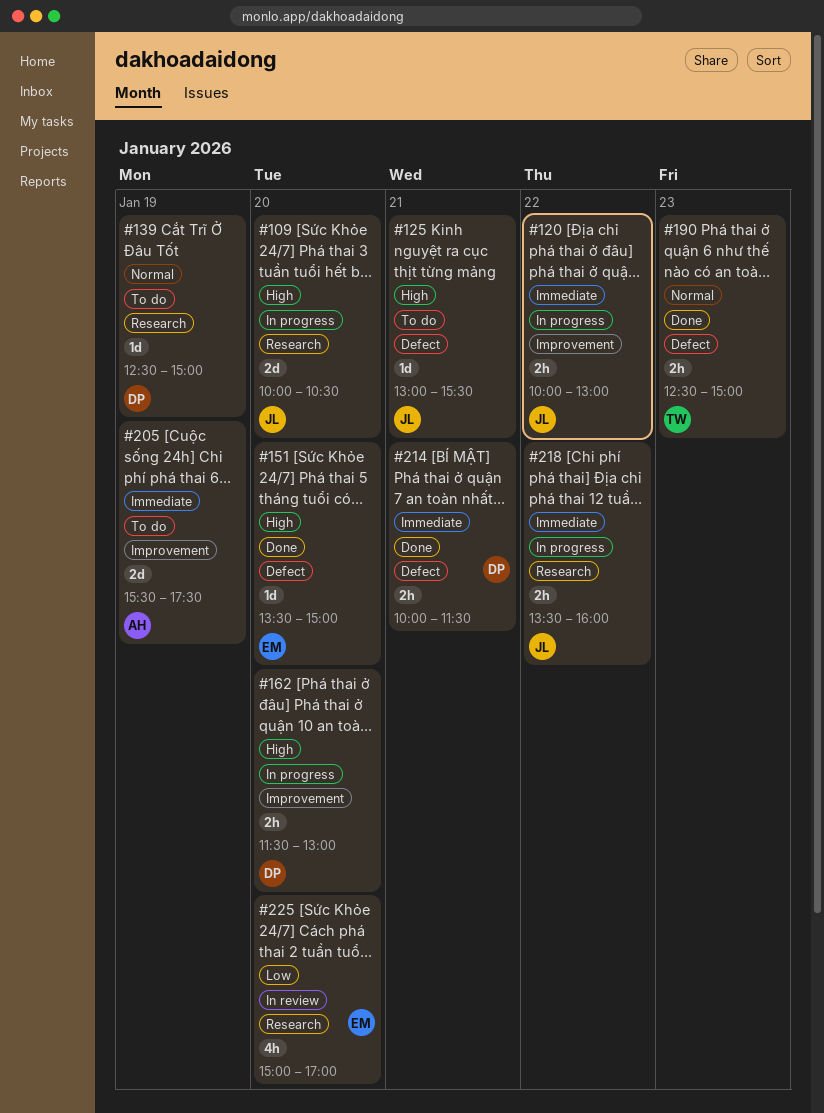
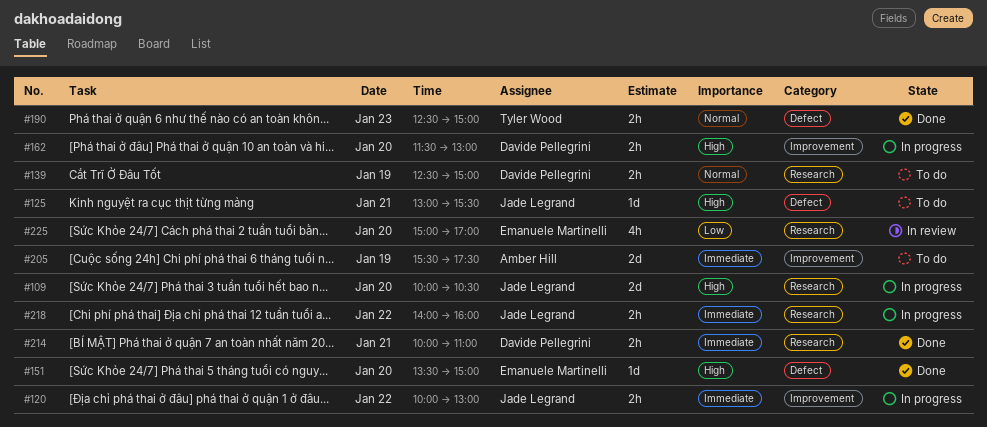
#139, estimate: 1d -> 2h
#214, label: Defect -> Research
#214, ends: 11:30 -> 11:00
#218, begins: 13:30 -> 14:00

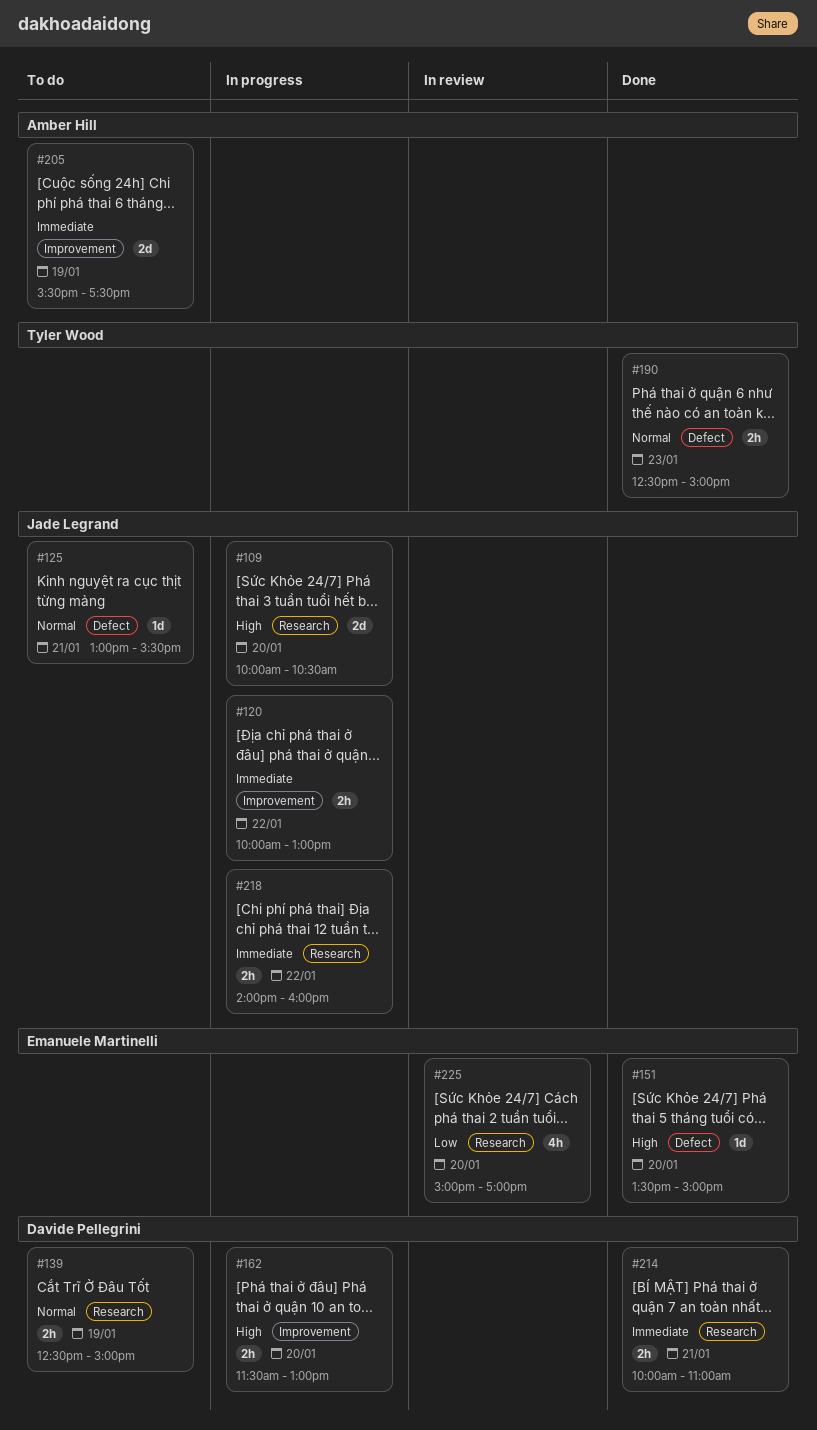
#125, priority: High -> Normal

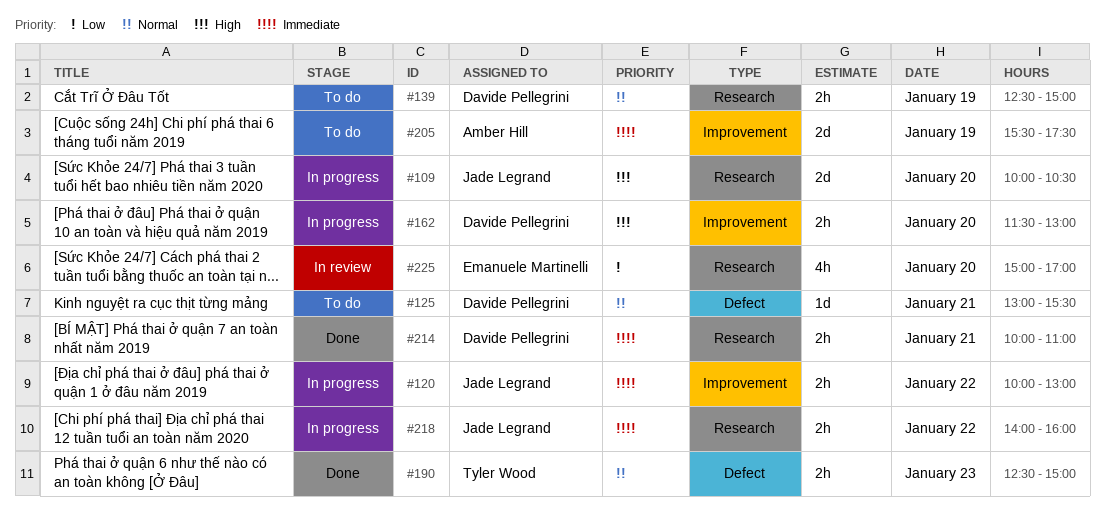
#125, owner: Jade Legrand -> Davide Pellegrini
#151: present -> none

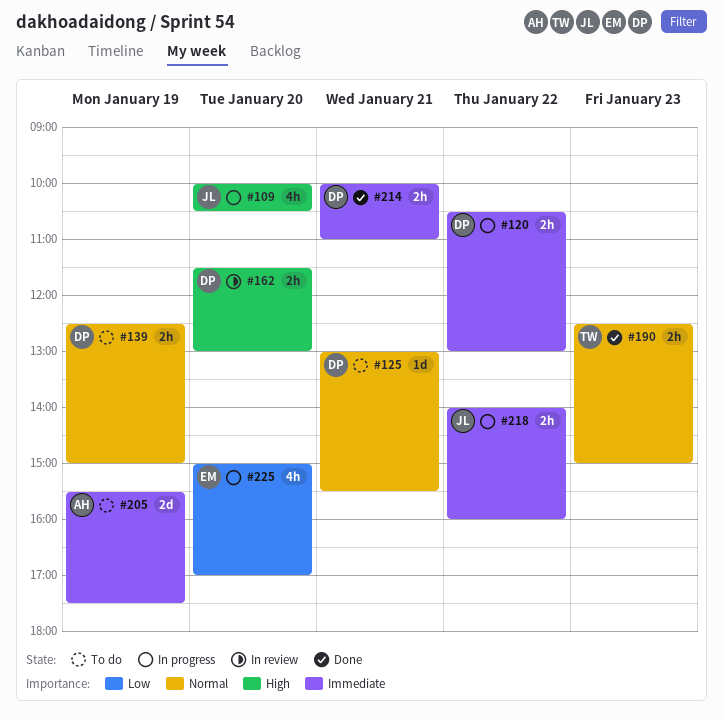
#109, estimate: 2d -> 4h
#120, owner: Jade Legrand -> Davide Pellegrini
#120, begins: 10:00 -> 10:30
#162, status: In progress -> In review
#225, status: In review -> In progress

